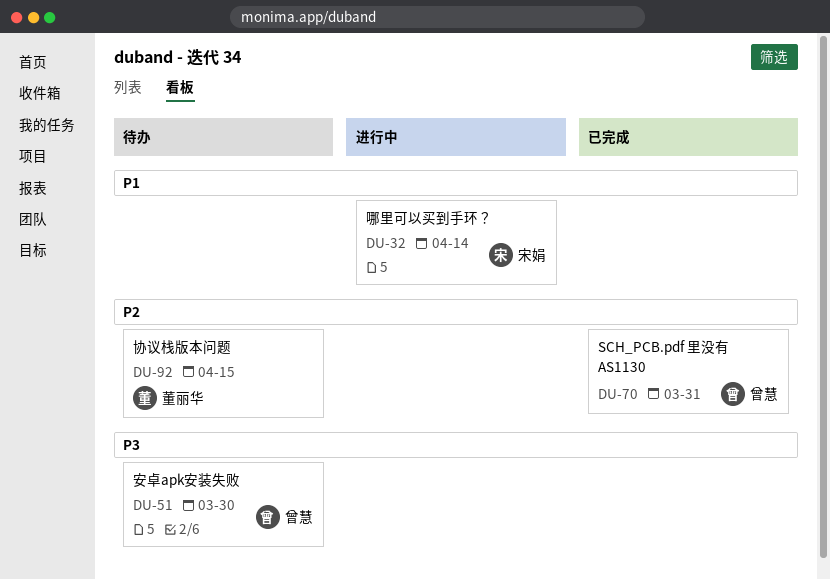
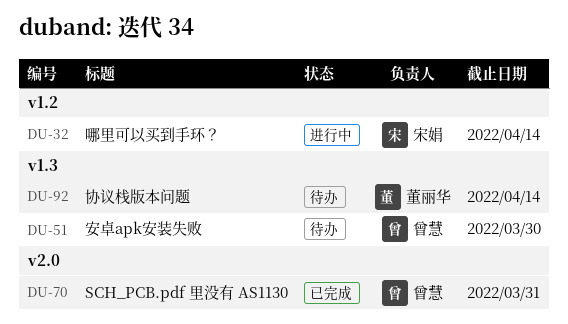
DU-92, due: Apr 15 -> Apr 14

